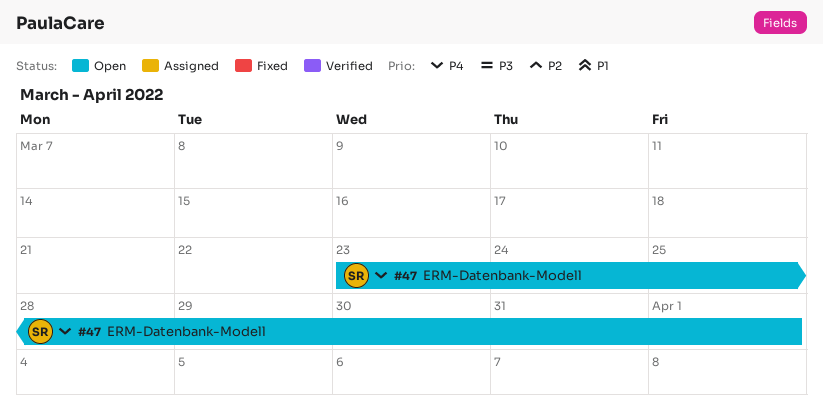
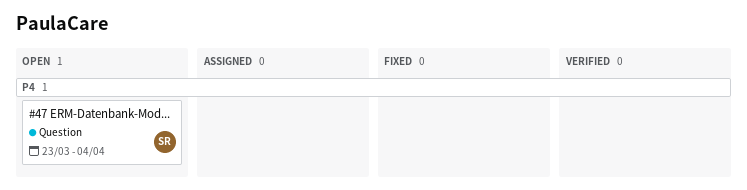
#47, due: Apr 1 -> Apr 4

